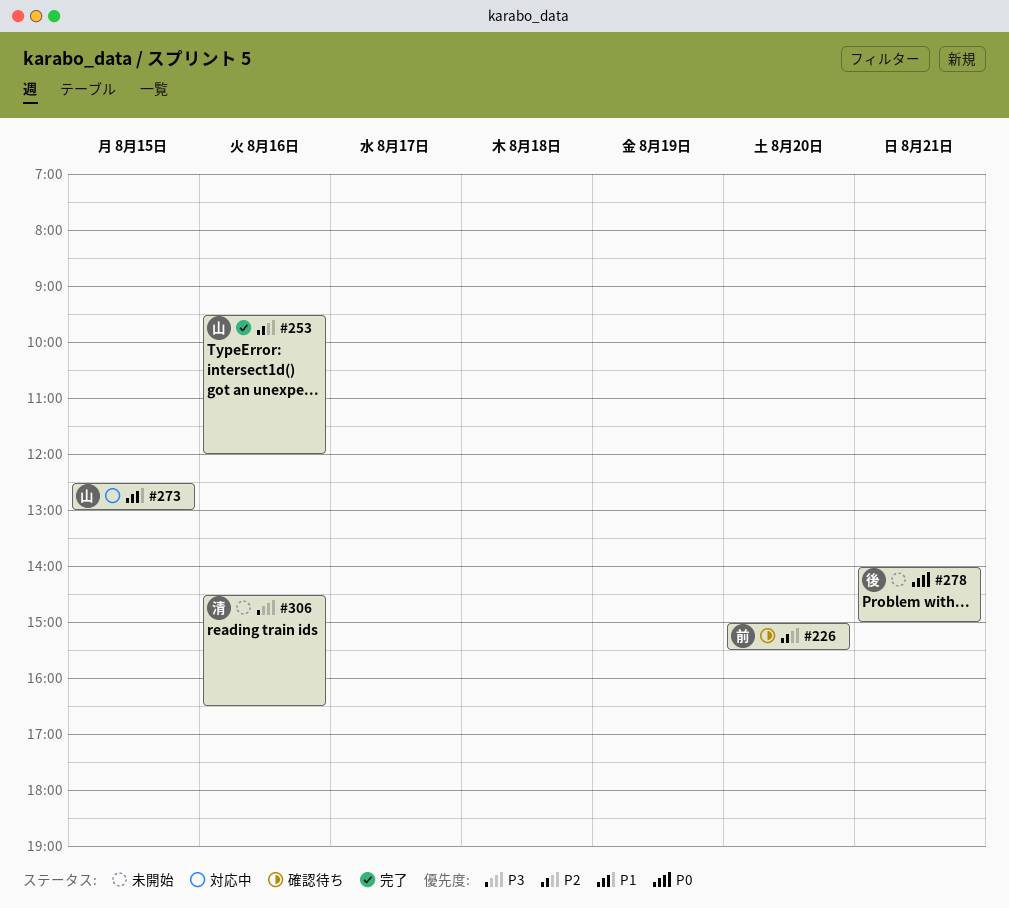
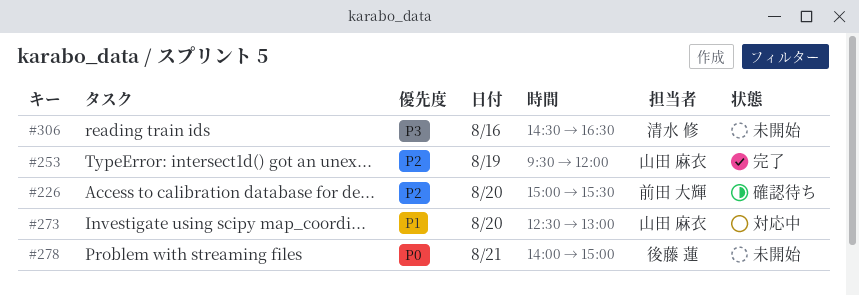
#253, day: Aug 16 -> Aug 19
#273, day: Aug 15 -> Aug 20

